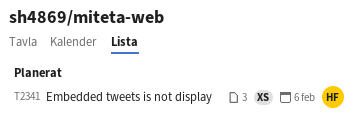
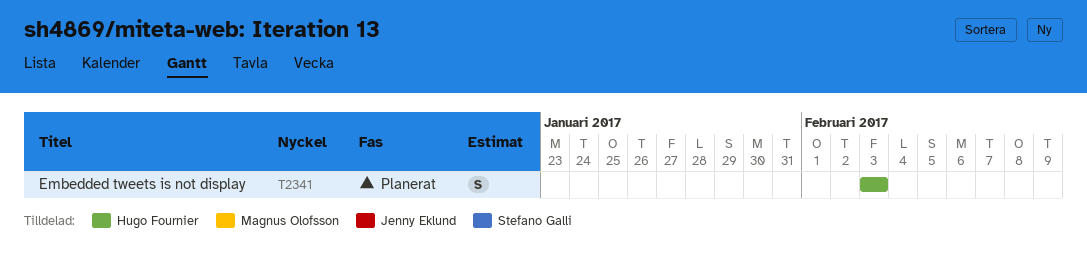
T2341, estimate: XS -> S
T2341, due: Feb 6 -> Feb 3

